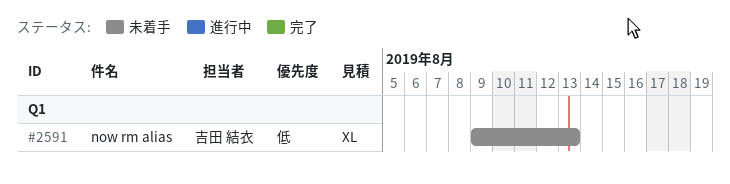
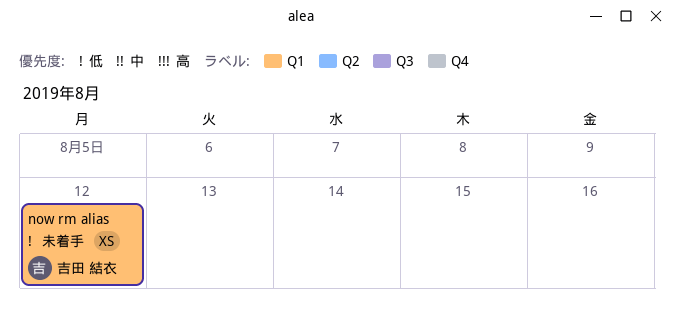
now rm alias, estimate: XL -> XS
now rm alias, due: Aug 13 -> Aug 12

